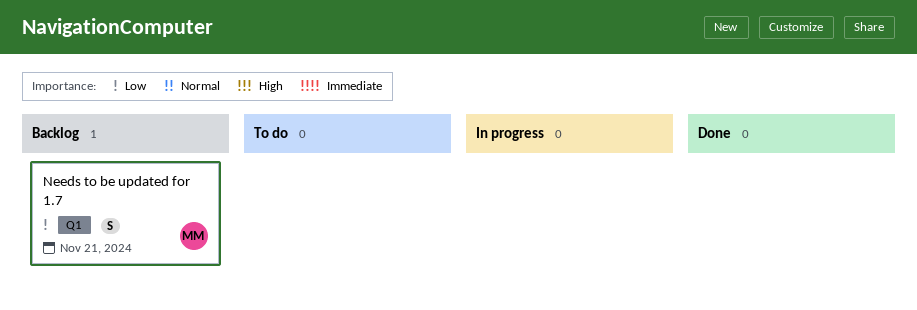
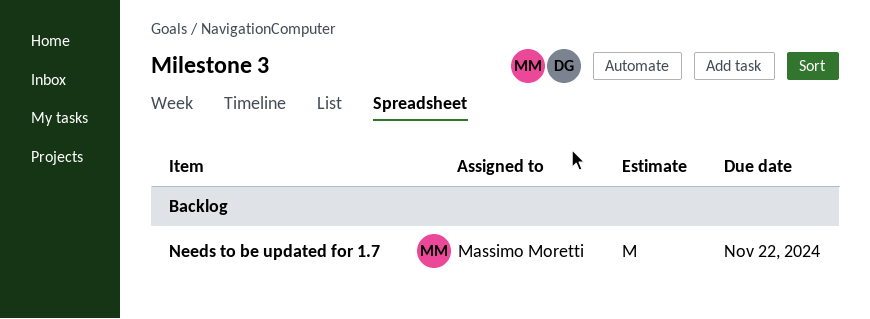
Needs to be updated for 1.7, estimate: S -> M
Needs to be updated for 1.7, due: Nov 21 -> Nov 22

